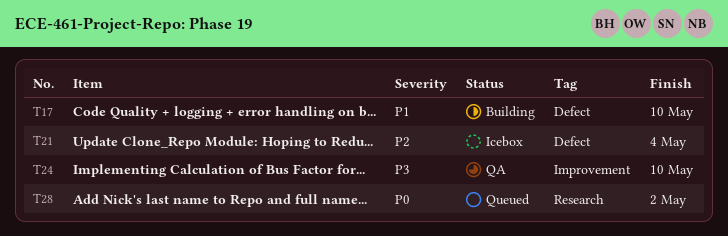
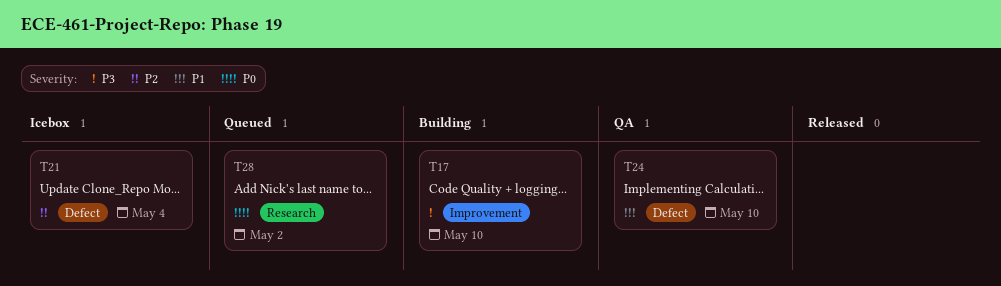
T17, priority: P1 -> P3
T17, label: Defect -> Improvement
T24, priority: P3 -> P1
T24, label: Improvement -> Defect

